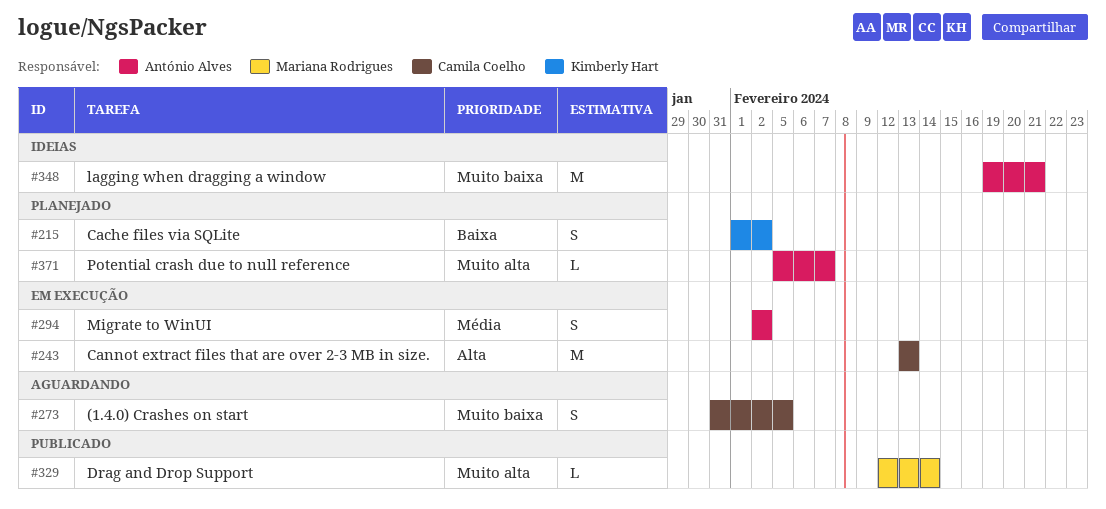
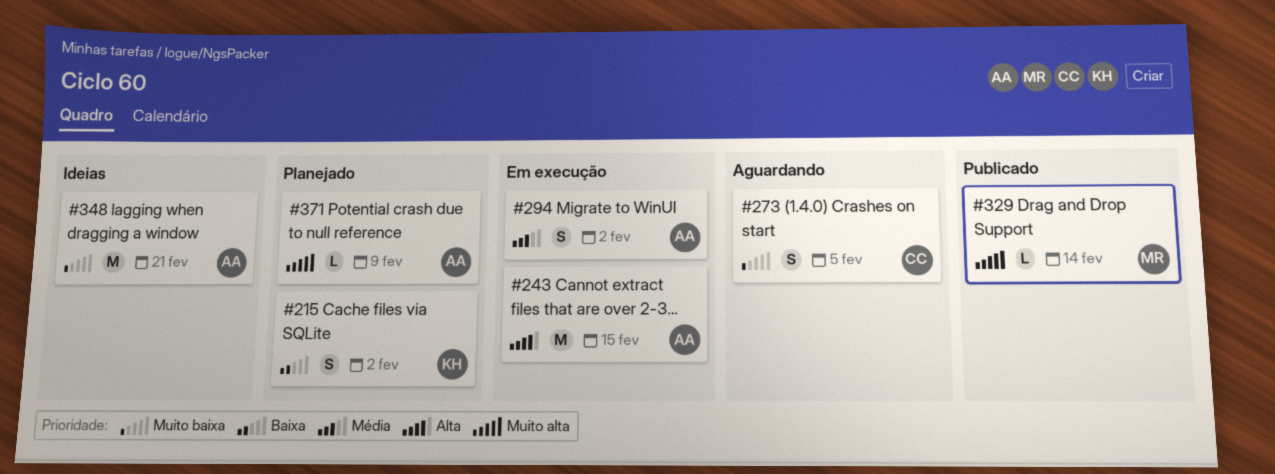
#243, owner: Camila Coelho -> António Alves
#243, due: Feb 13 -> Feb 15
#371, due: Feb 7 -> Feb 9

